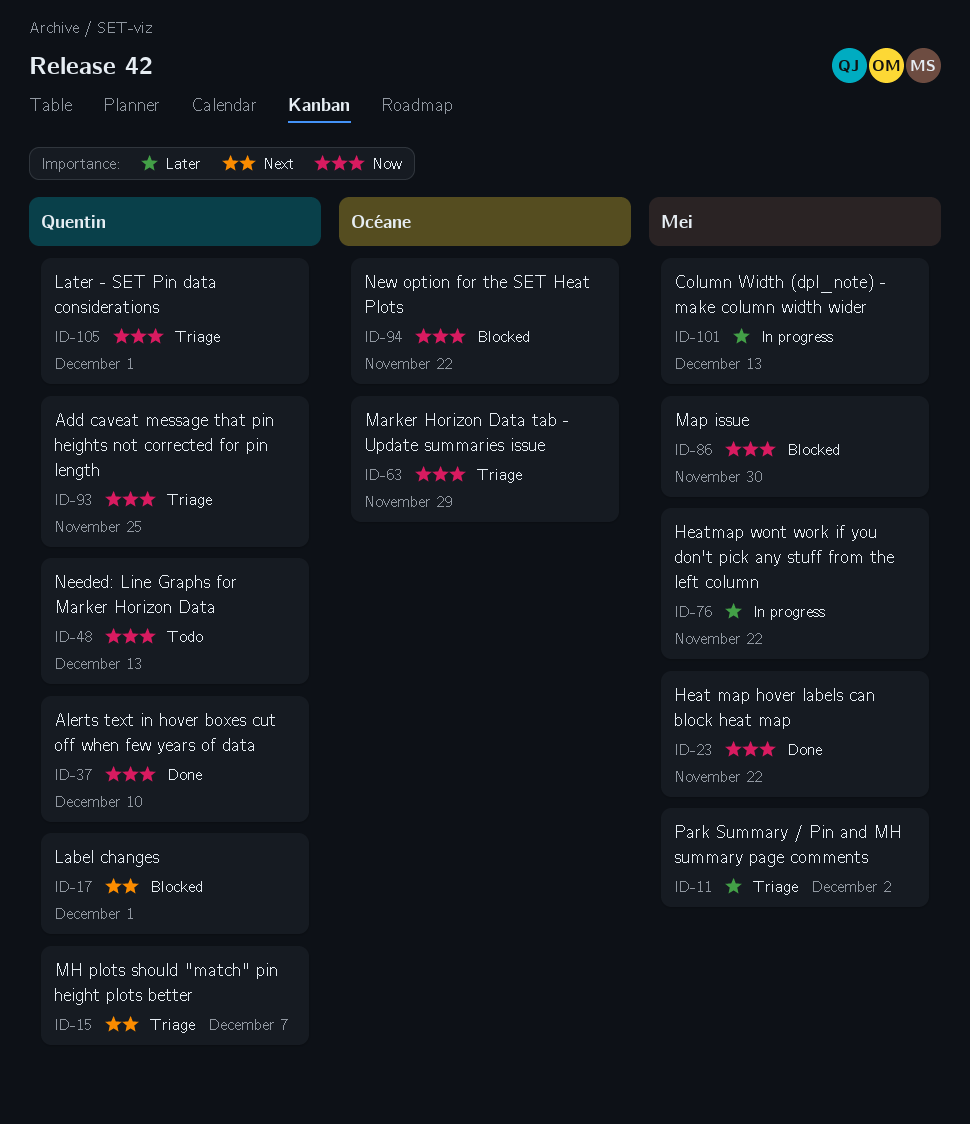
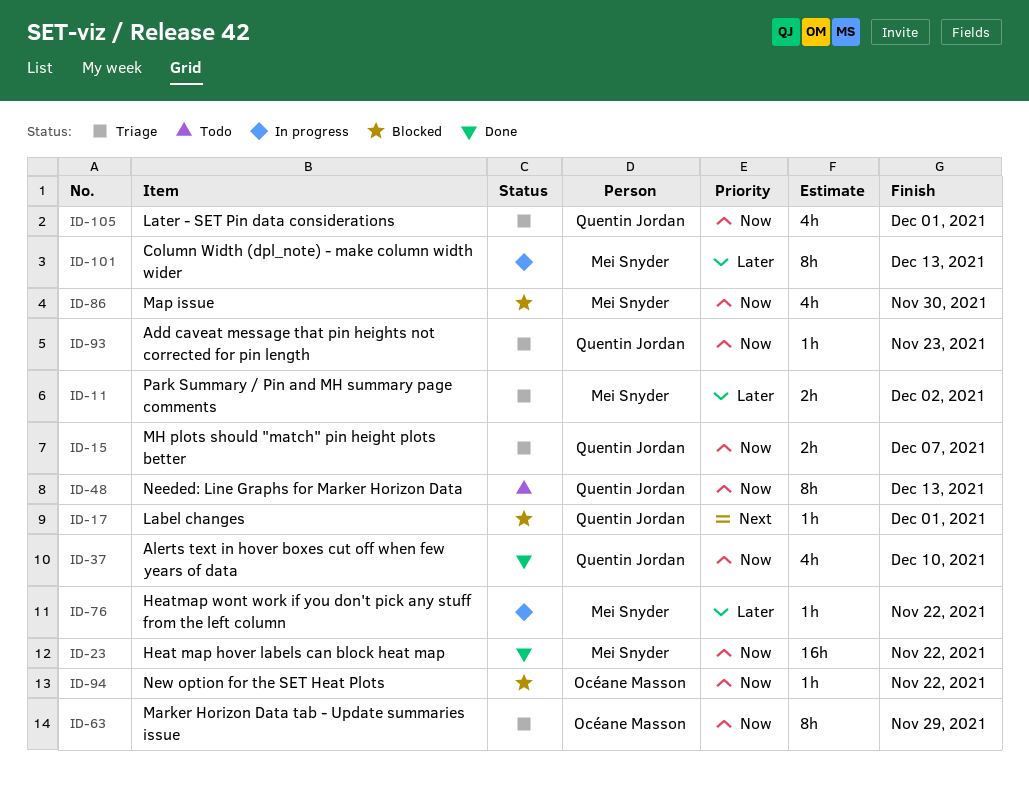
ID-15, priority: Next -> Now
ID-93, due: Nov 25 -> Nov 23

